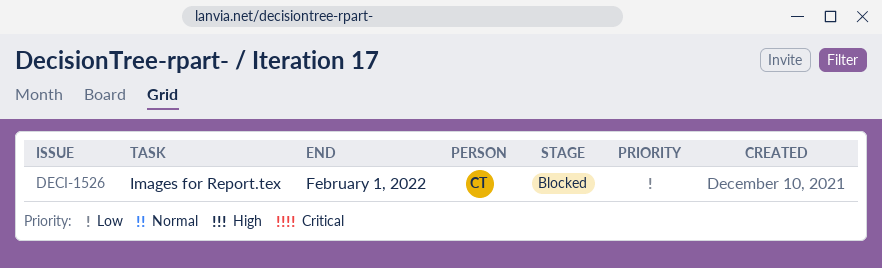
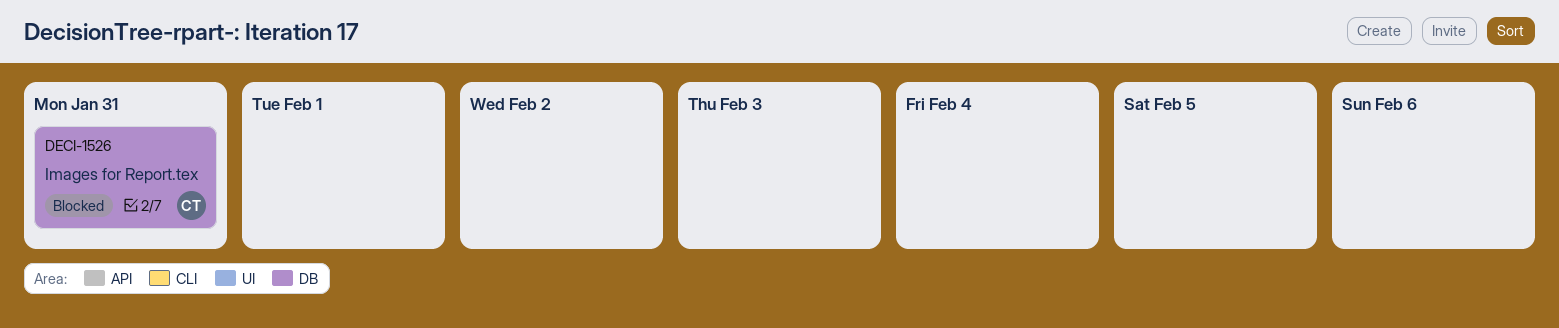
DECI-1526, due: Feb 1 -> Jan 31

